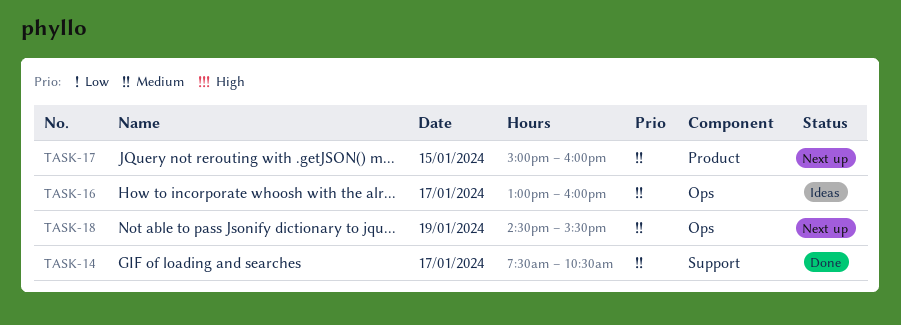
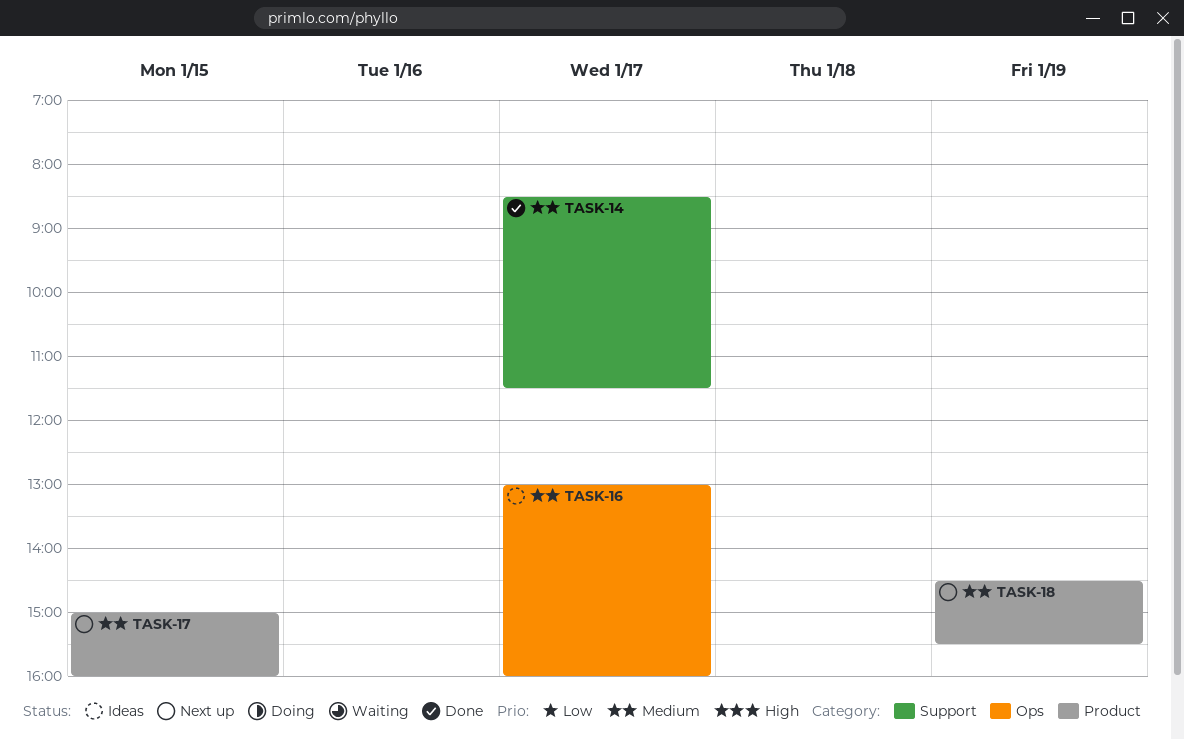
TASK-14, begins: 07:30 -> 08:30
TASK-14, ends: 10:30 -> 11:30
TASK-18, label: Ops -> Product

